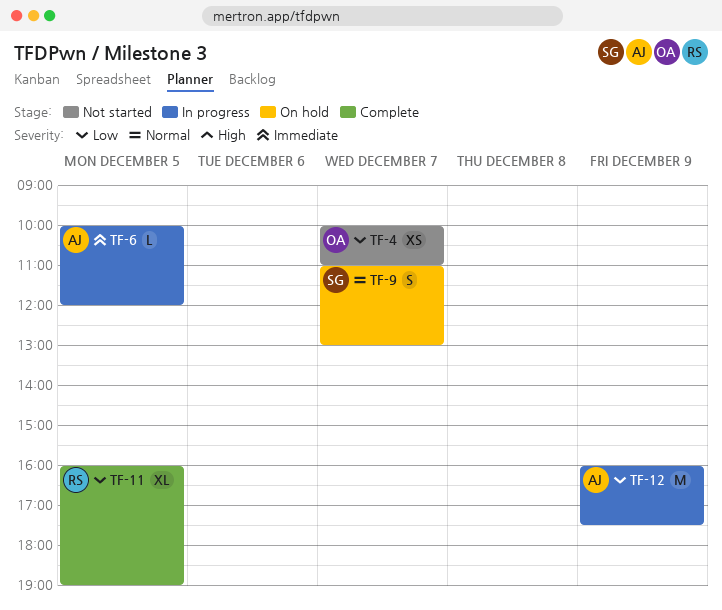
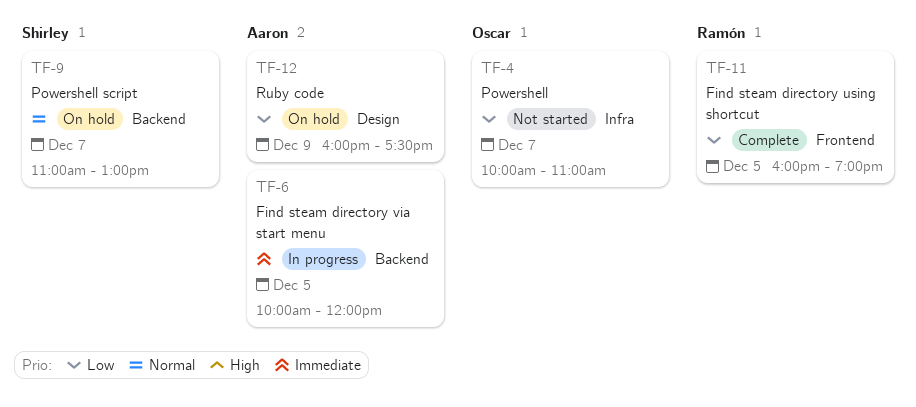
TF-12, status: In progress -> On hold

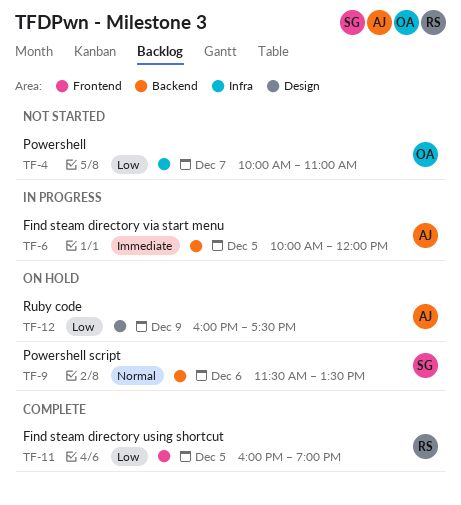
TF-9, day: Dec 7 -> Dec 6
TF-9, begins: 11:00 -> 11:30
TF-9, ends: 13:00 -> 13:30

